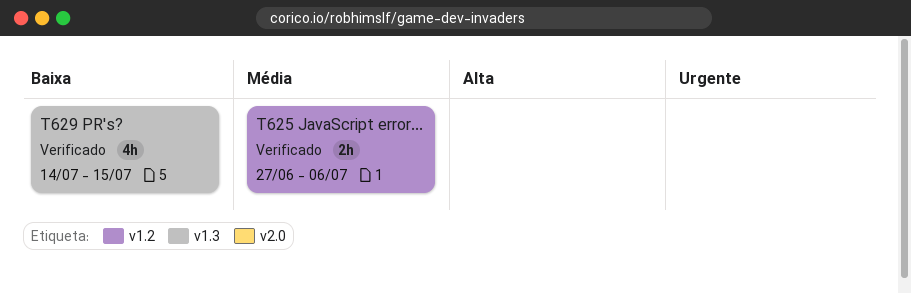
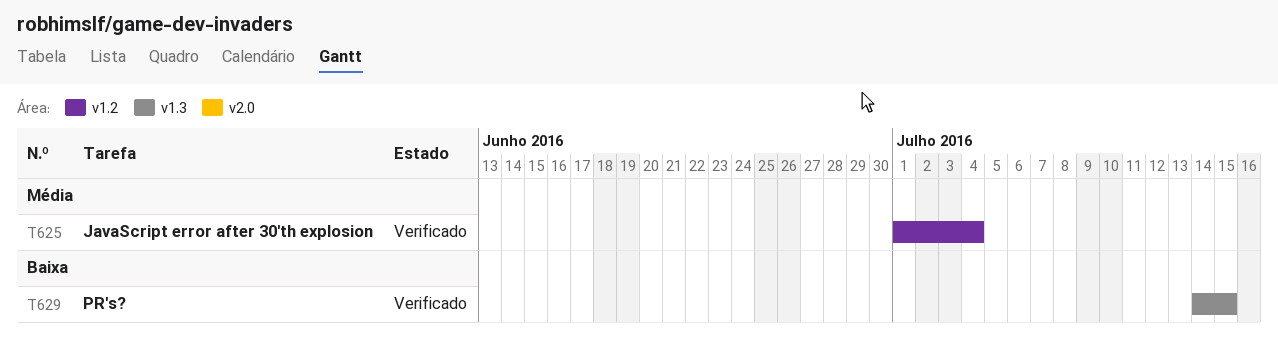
T625, start: Jun 27 -> Jul 1
T625, due: Jul 6 -> Jul 4

